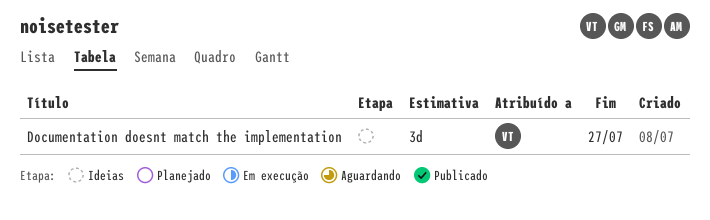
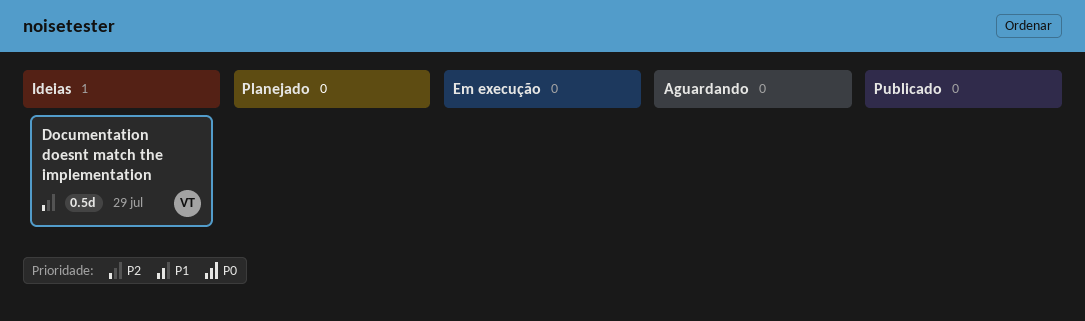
Documentation doesnt match the implementation, estimate: 3d -> 0.5d
Documentation doesnt match the implementation, due: Jul 27 -> Jul 29

